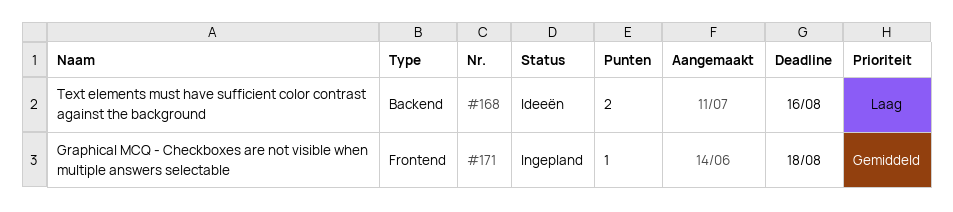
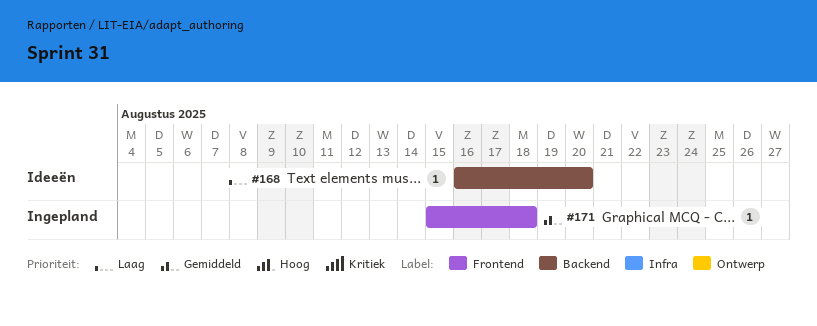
#168, estimate: 2 -> 1
#168, due: Aug 16 -> Aug 20

